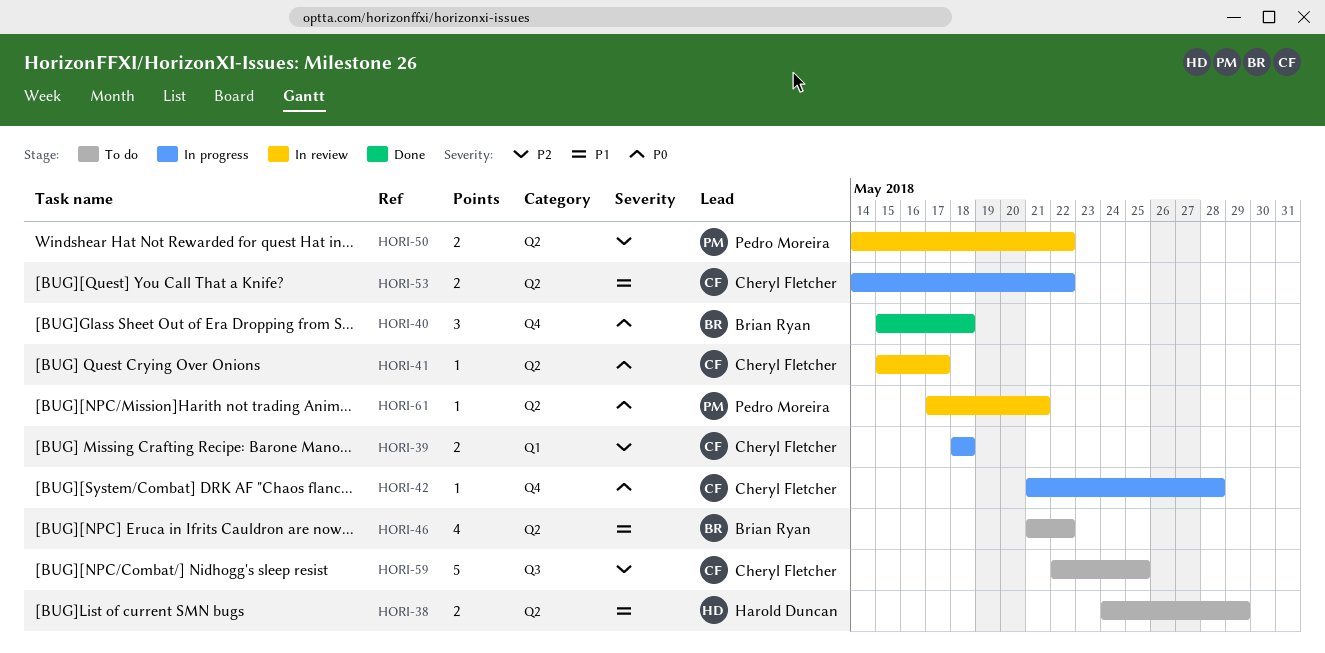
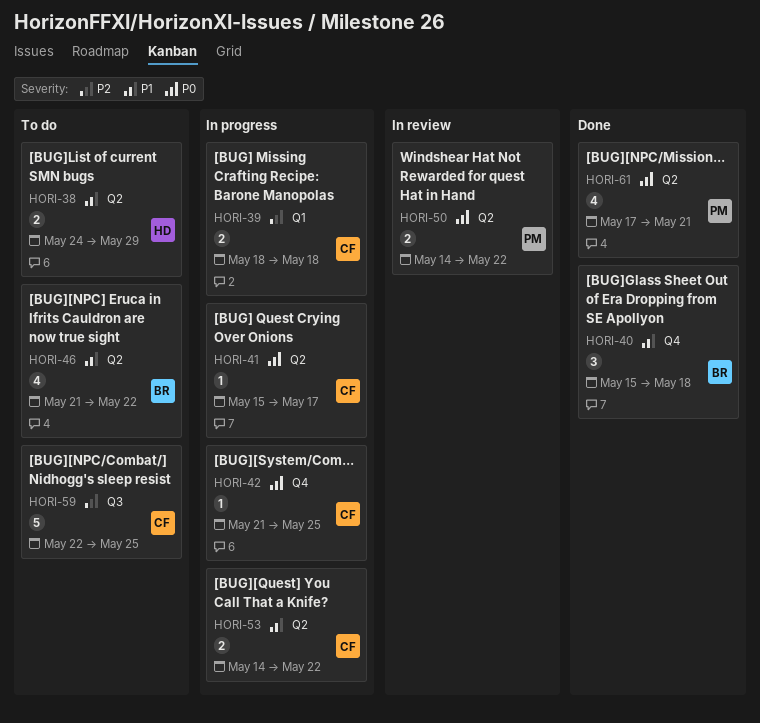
HORI-40, priority: P0 -> P1
HORI-41, status: In review -> In progress
HORI-42, due: May 28 -> May 25
HORI-50, priority: P2 -> P0
HORI-61, status: In review -> Done
HORI-61, estimate: 1 -> 4

